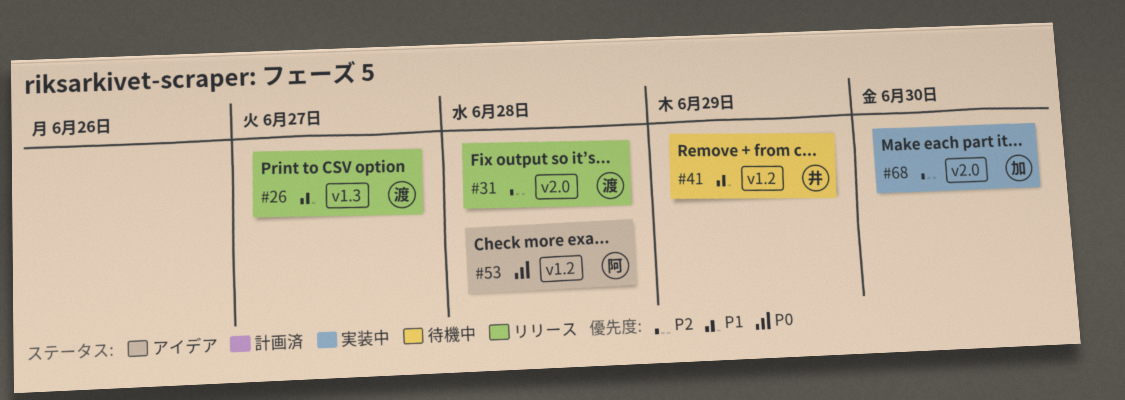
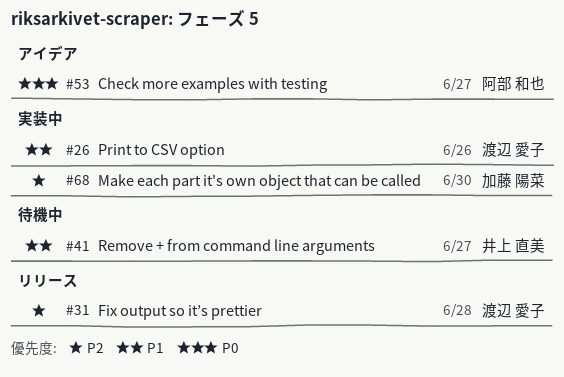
#26, status: リリース -> 実装中
#26, due: Jun 27 -> Jun 26
#41, due: Jun 29 -> Jun 27
#53, due: Jun 28 -> Jun 27

